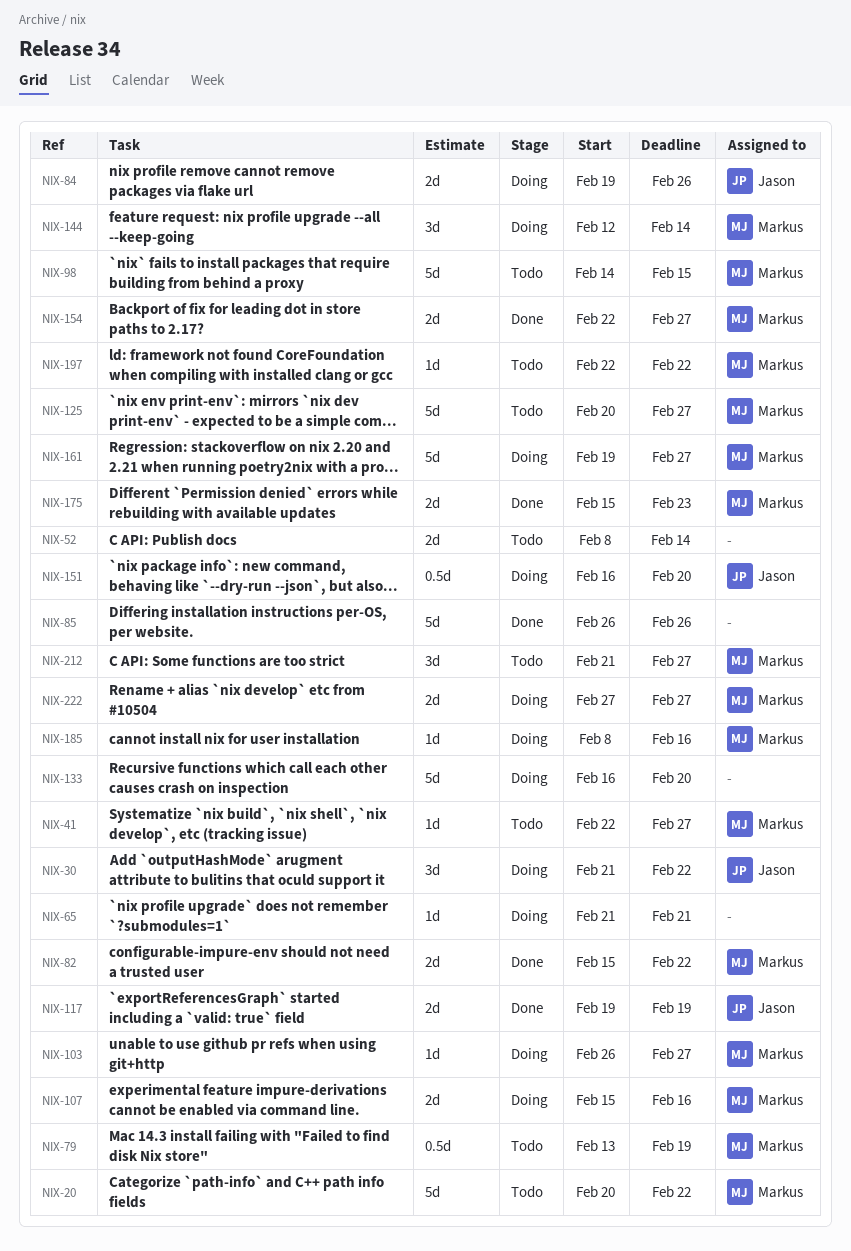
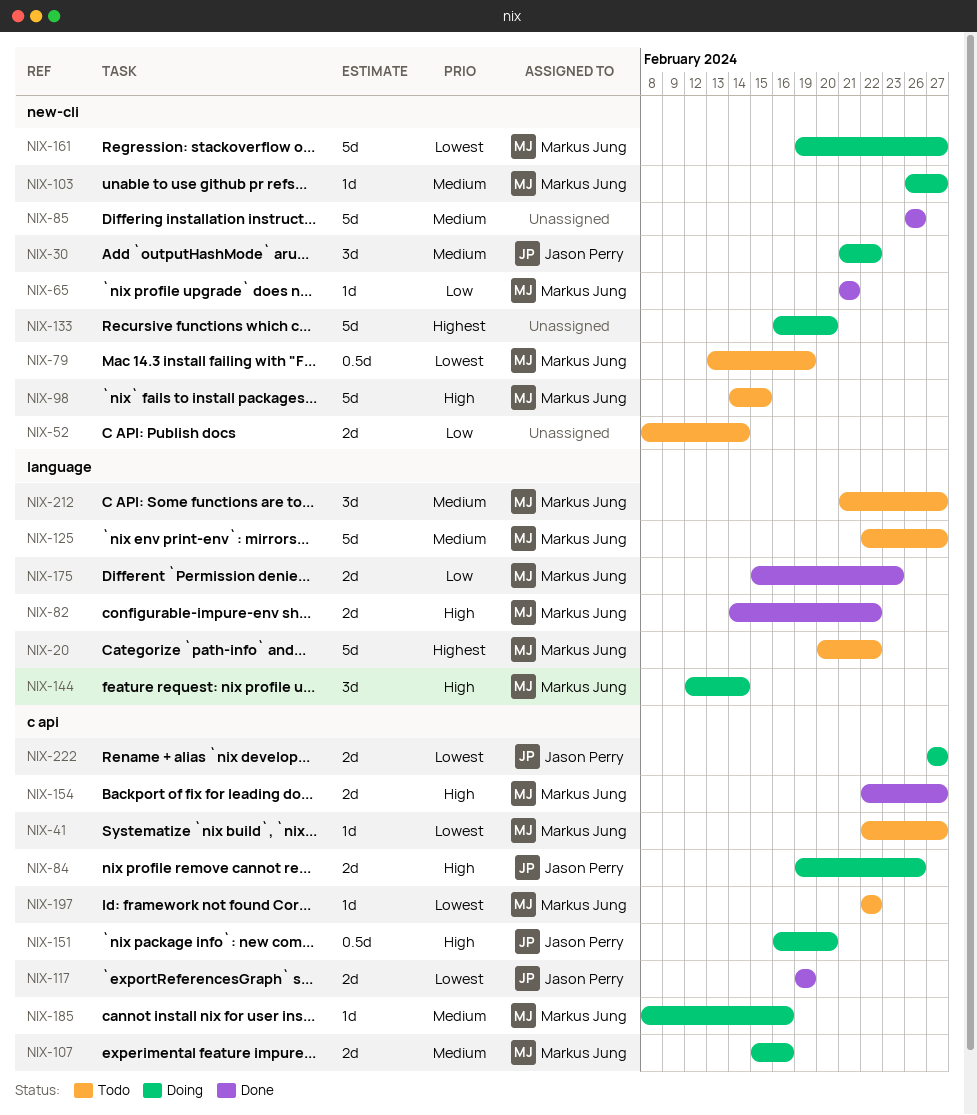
NIX-65, status: Doing -> Done
NIX-65, owner: none -> Markus Jung
NIX-82, start: Feb 15 -> Feb 14
NIX-125, start: Feb 20 -> Feb 22
NIX-222, owner: Markus Jung -> Jason Perry

